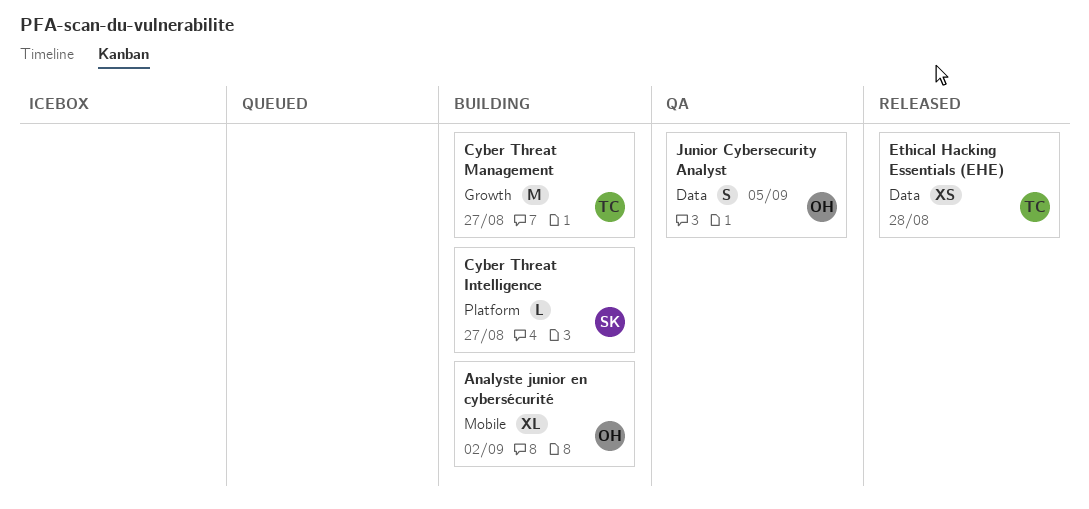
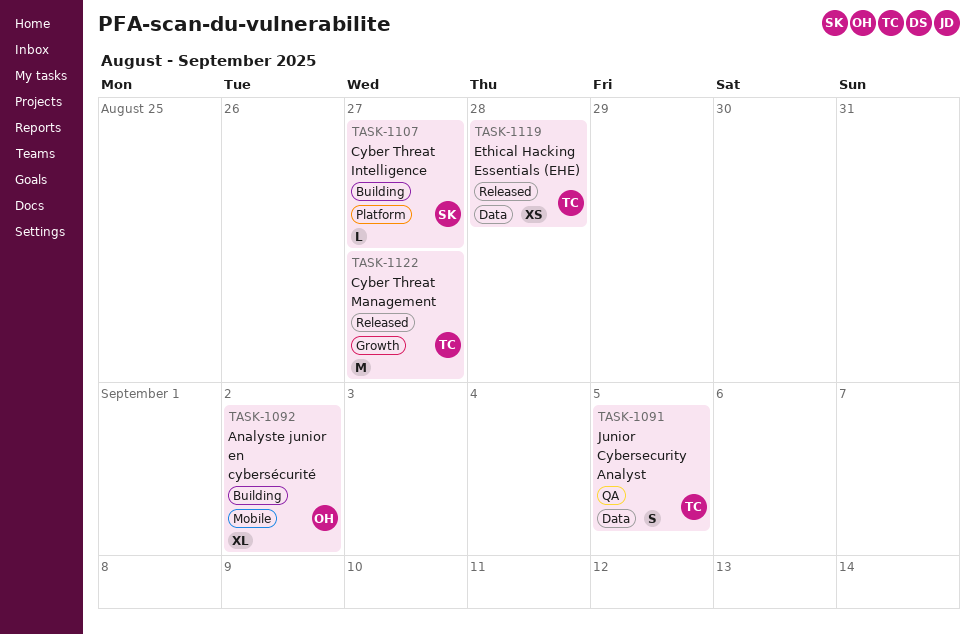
Cyber Threat Management, status: Building -> Released
Junior Cybersecurity Analyst, owner: OH -> TC

